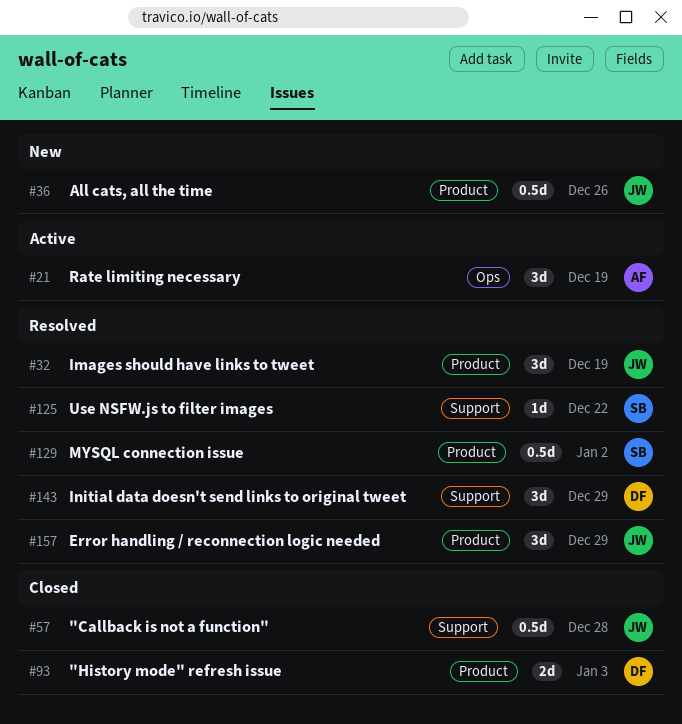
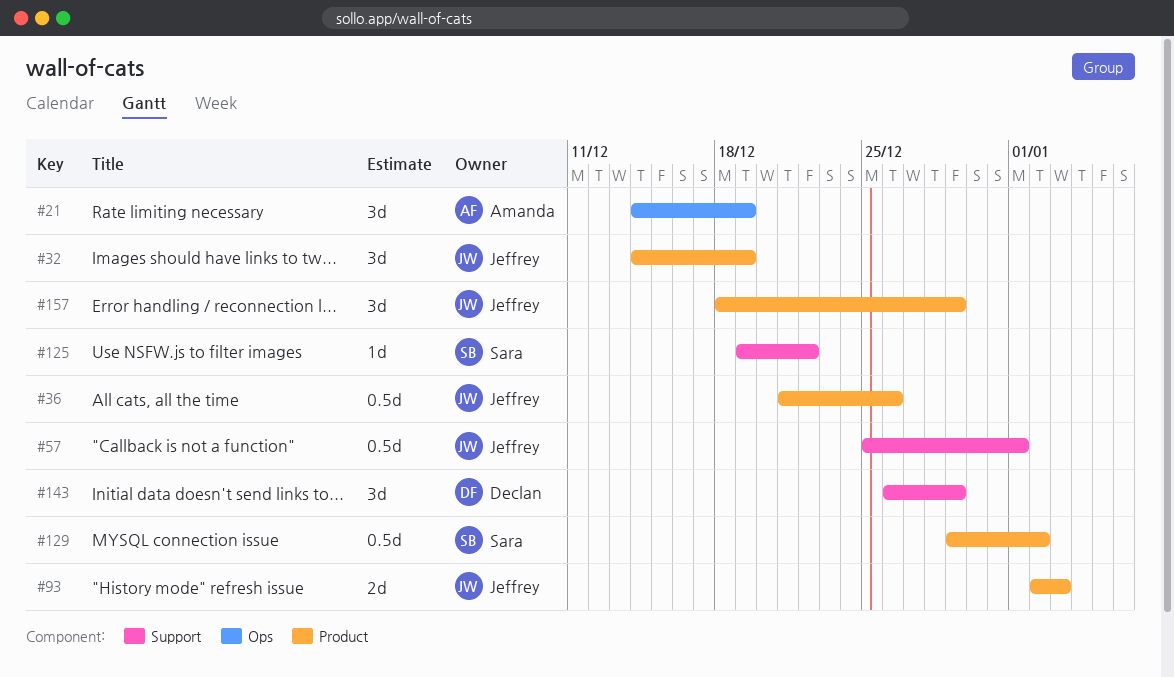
#57, due: Dec 28 -> Jan 1
#93, owner: Declan -> Jeffrey

